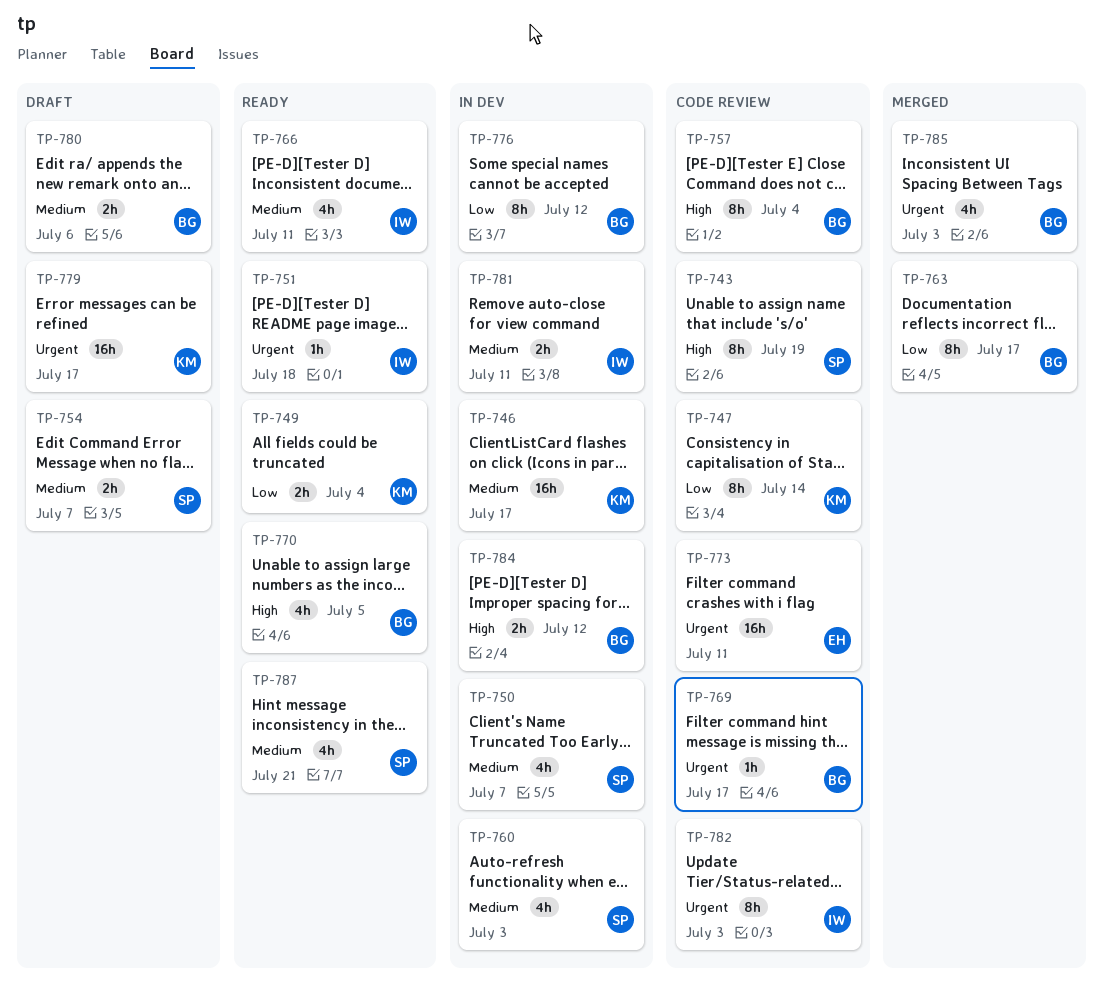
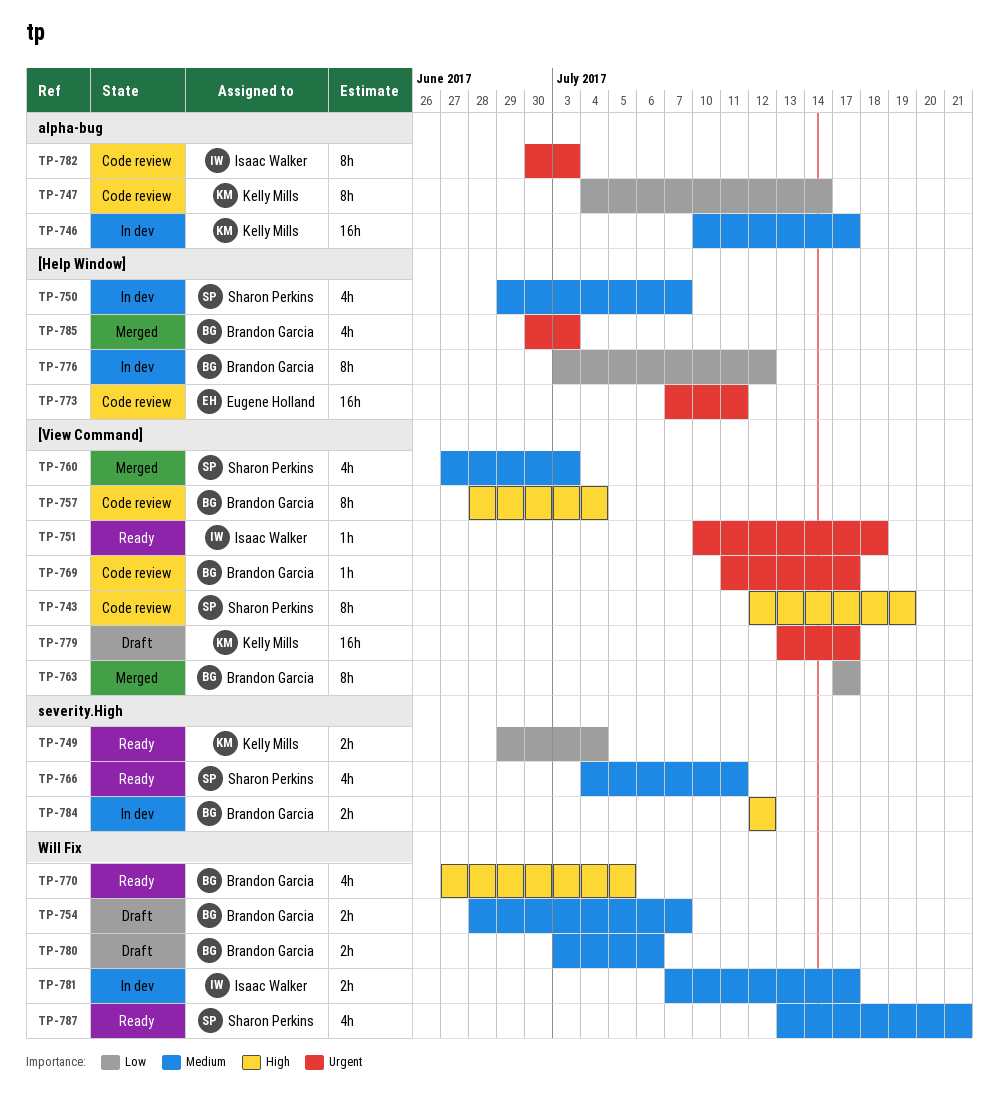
TP-754, owner: Sharon Perkins -> Brandon Garcia
TP-760, status: In dev -> Merged
TP-766, owner: Isaac Walker -> Sharon Perkins
TP-781, due: Jul 11 -> Jul 17

